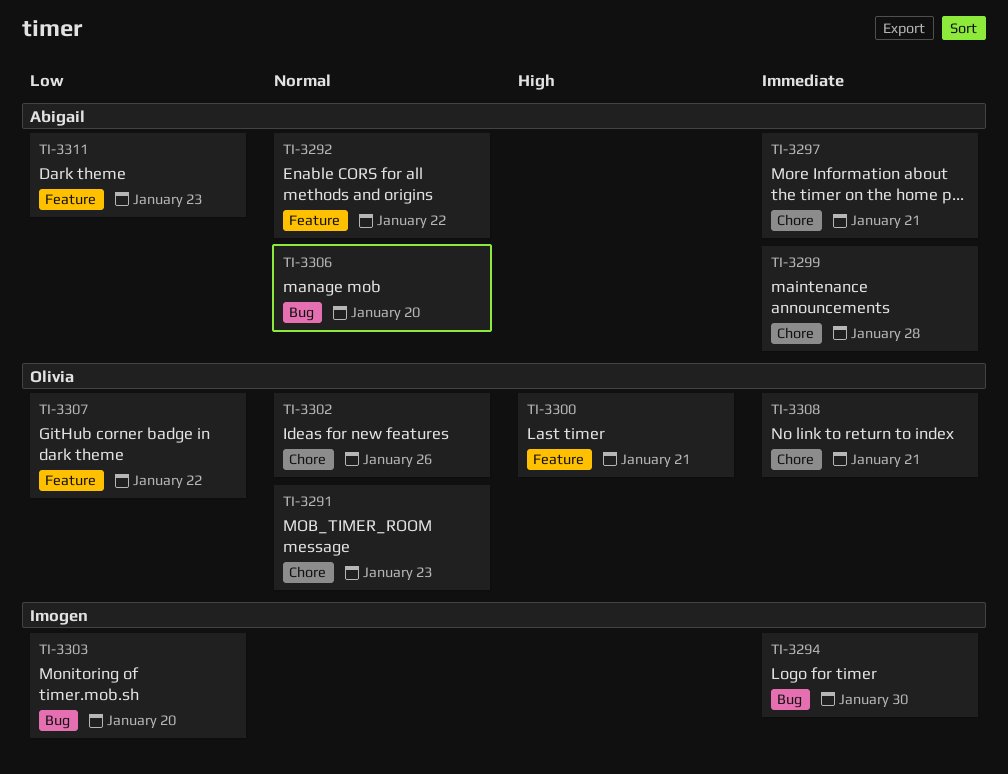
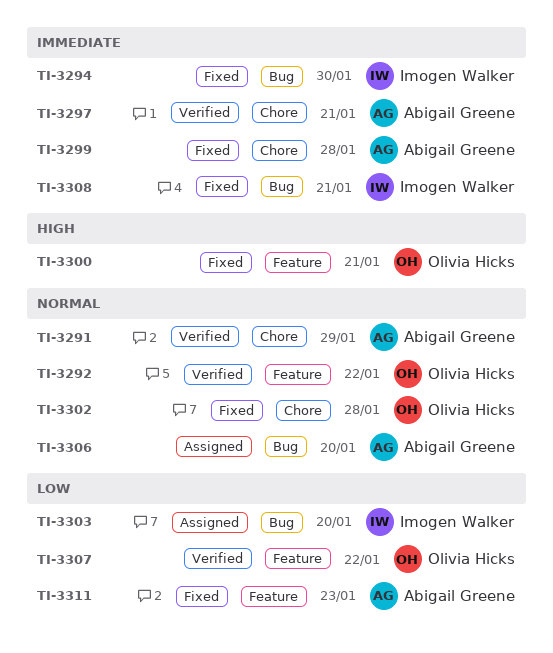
TI-3291, owner: Olivia Hicks -> Abigail Greene
TI-3291, due: Jan 23 -> Jan 29
TI-3292, owner: Abigail Greene -> Olivia Hicks
TI-3302, due: Jan 26 -> Jan 28
TI-3308, owner: Olivia Hicks -> Imogen Walker
TI-3308, label: Chore -> Bug

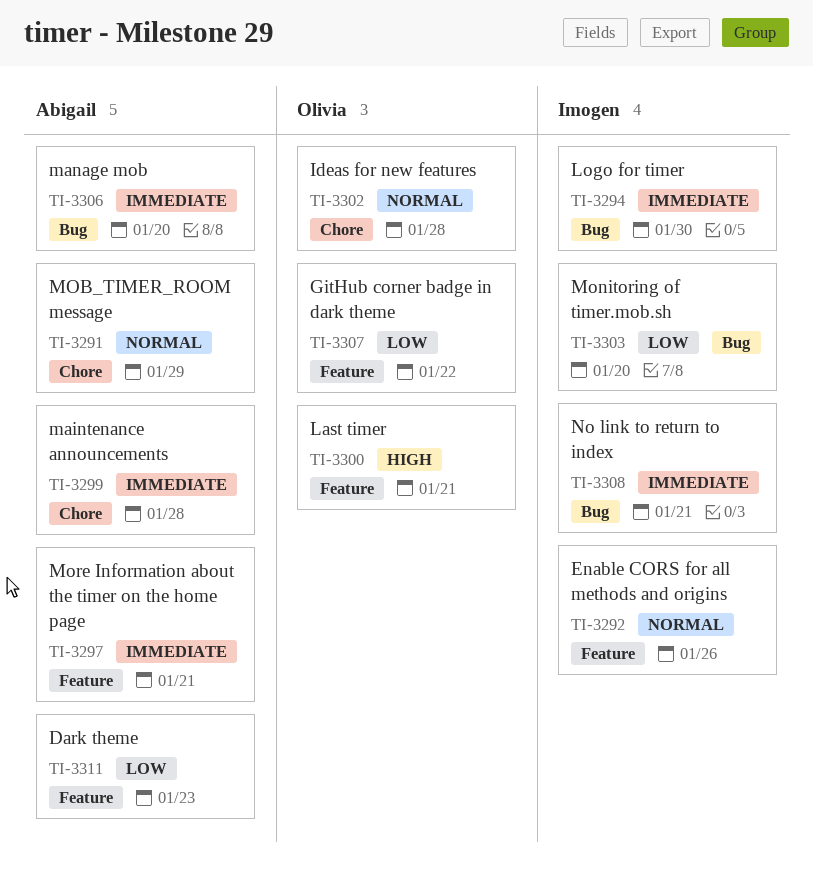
TI-3292, owner: Olivia Hicks -> Imogen Walker
TI-3292, due: Jan 22 -> Jan 26
TI-3297, label: Chore -> Feature
TI-3306, priority: Normal -> Immediate

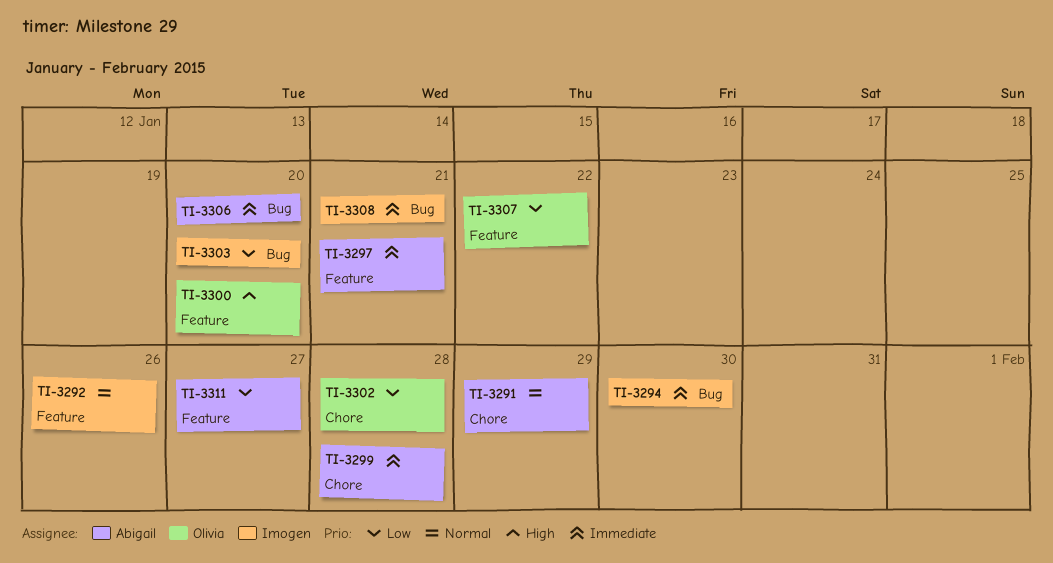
TI-3300, due: Jan 21 -> Jan 20
TI-3302, priority: Normal -> Low
TI-3311, due: Jan 23 -> Jan 27

